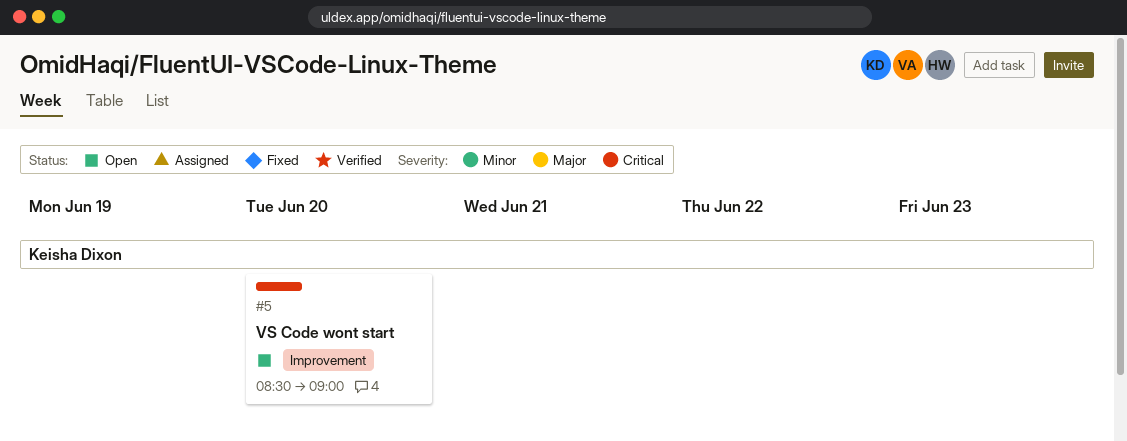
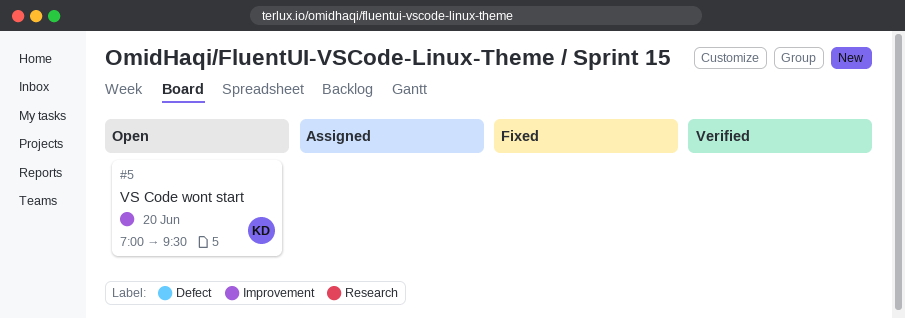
#5, begins: 08:30 -> 07:00
#5, ends: 09:00 -> 09:30

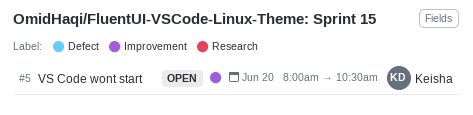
#5, begins: 07:00 -> 08:00
#5, ends: 09:30 -> 10:30

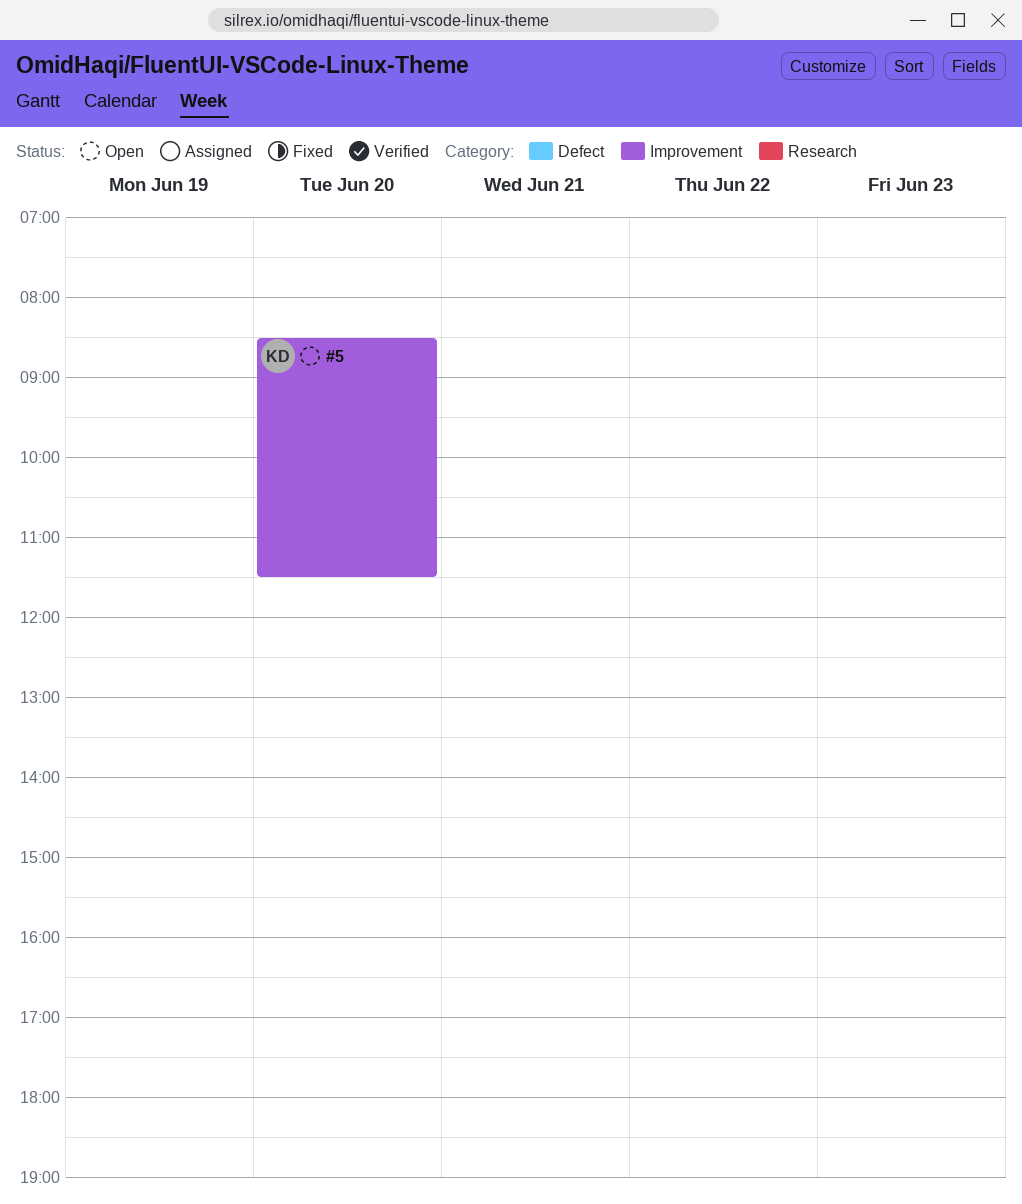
#5, begins: 08:00 -> 08:30
#5, ends: 10:30 -> 11:30

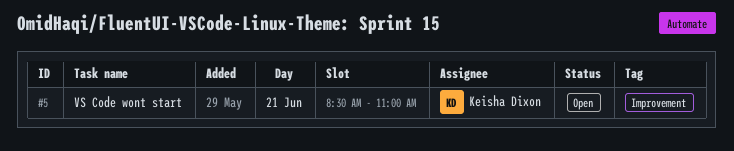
#5, day: Jun 20 -> Jun 21
#5, ends: 11:30 -> 11:00

